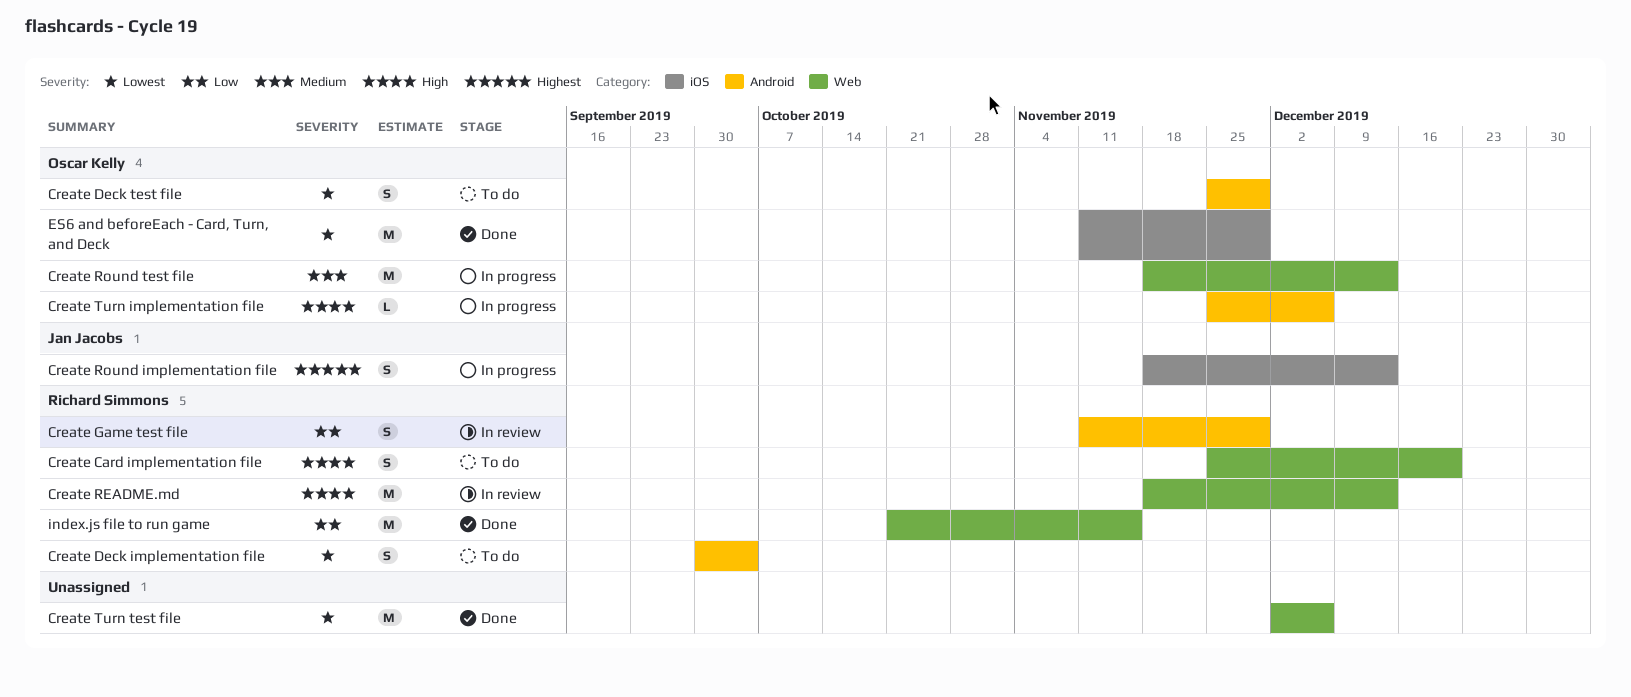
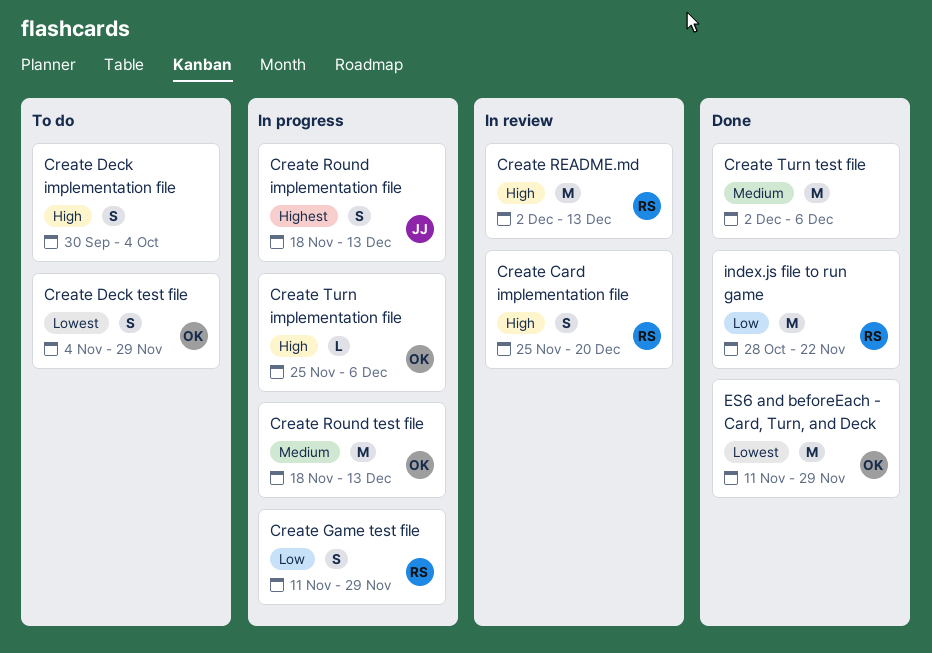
Create Card implementation file, status: To do -> In review
Create Deck implementation file, owner: Richard Simmons -> none
Create Deck implementation file, priority: Lowest -> High
Create Deck test file, start: Nov 25 -> Nov 4
Create Game test file, status: In review -> In progress
Create README.md, start: Nov 18 -> Dec 2
Create Turn test file, priority: Lowest -> Medium
index.js file to run game, start: Oct 21 -> Oct 28
index.js file to run game, due: Nov 15 -> Nov 22

